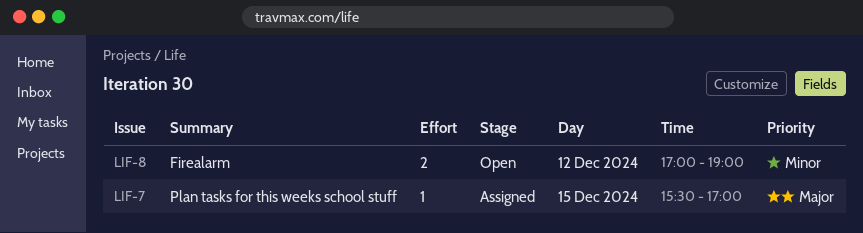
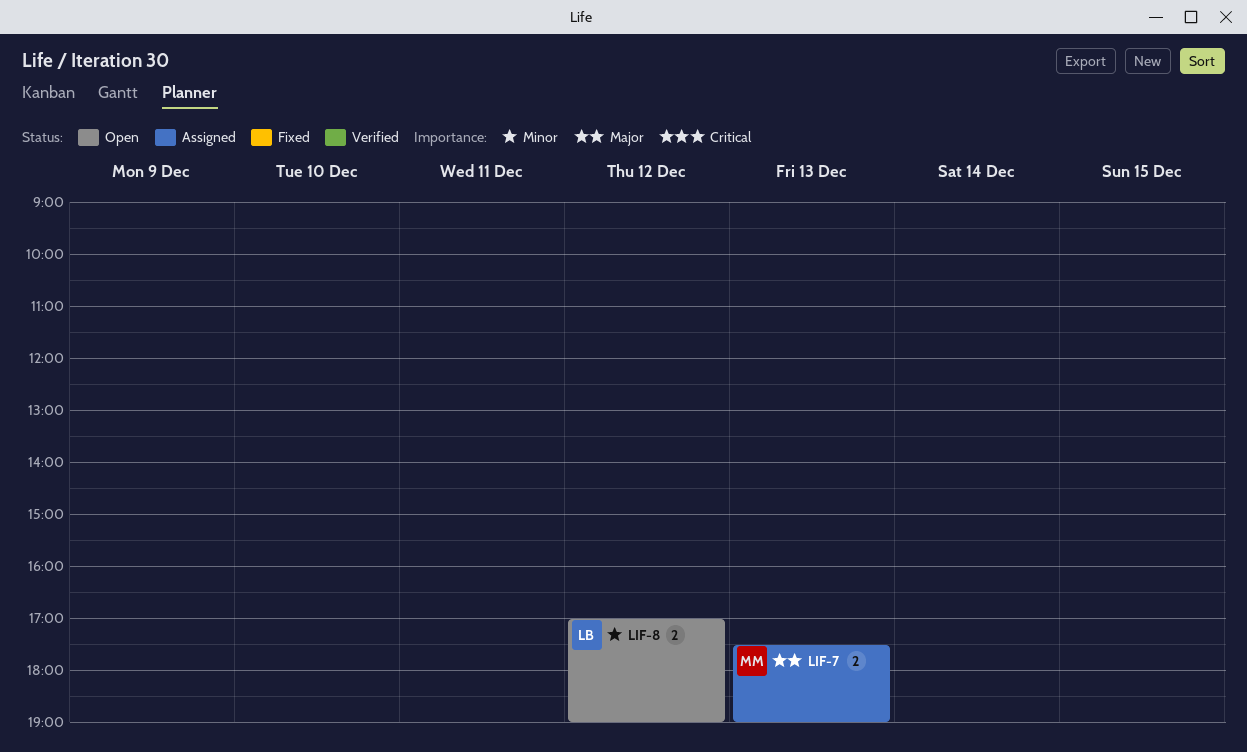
LIF-7, estimate: 1 -> 2
LIF-7, day: Dec 15 -> Dec 13
LIF-7, begins: 15:30 -> 17:30
LIF-7, ends: 17:00 -> 19:00

